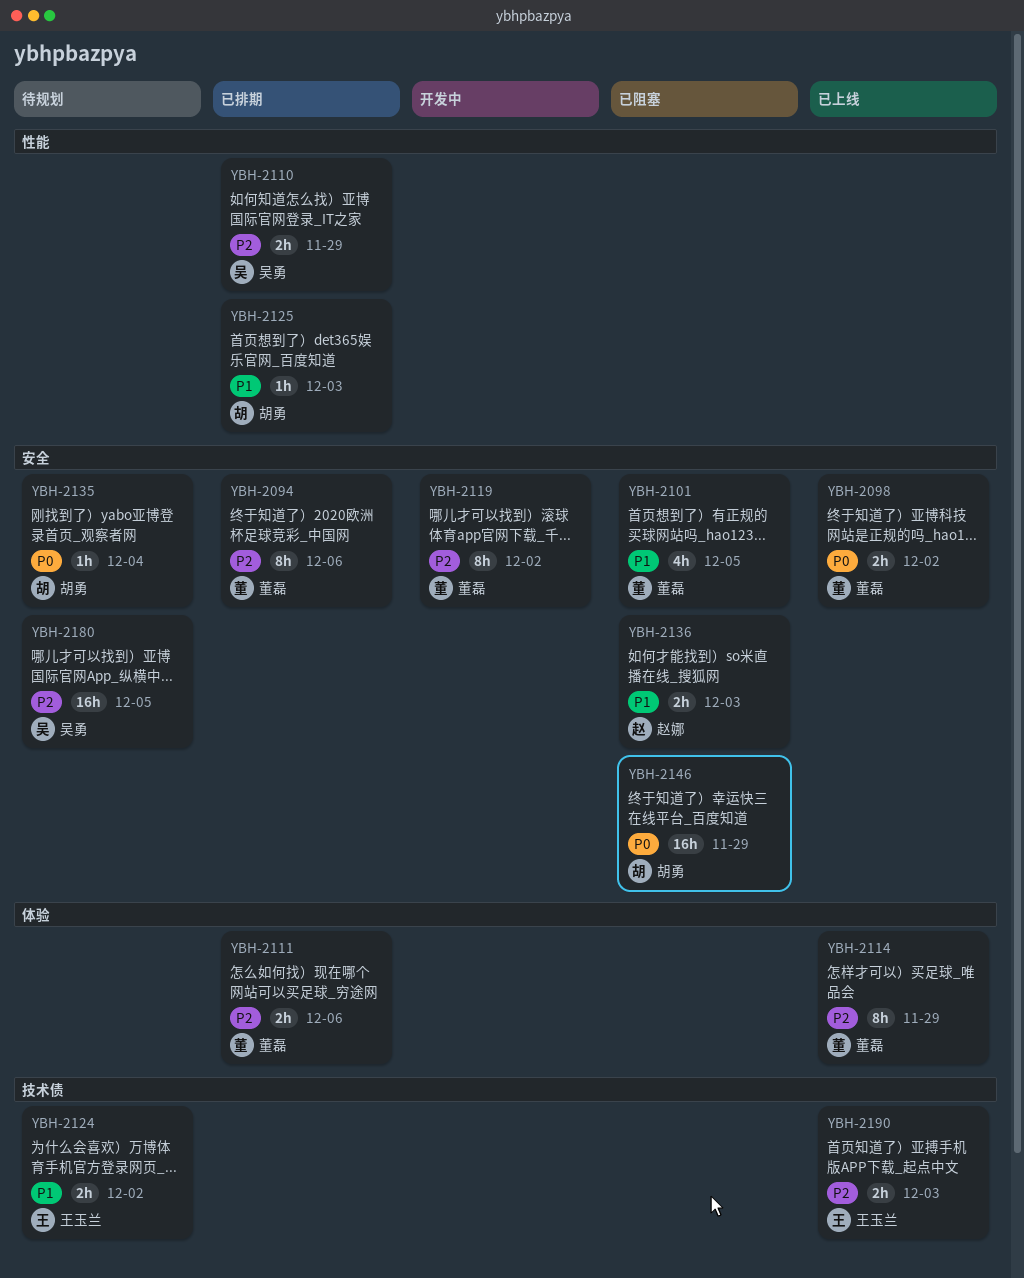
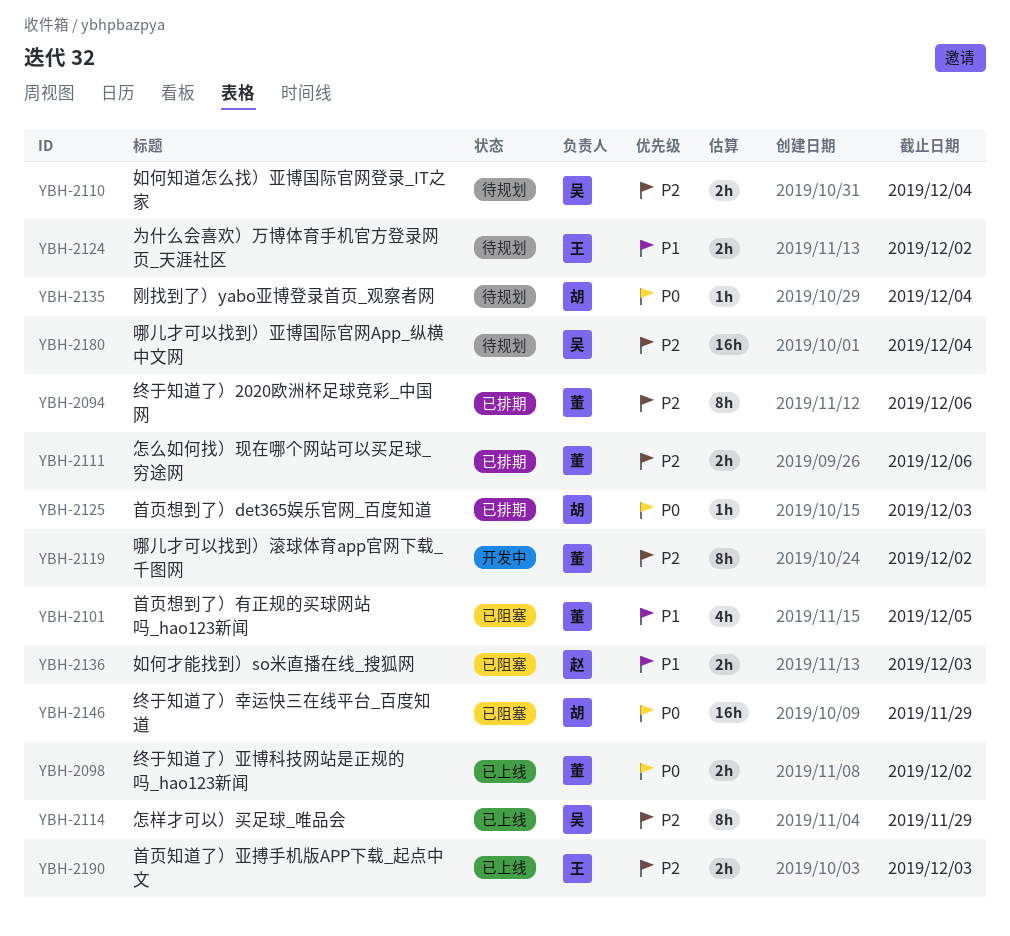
YBH-2110, status: 已排期 -> 待规划
YBH-2110, due: Nov 29 -> Dec 4
YBH-2114, owner: 董磊 -> 吴勇
YBH-2125, priority: P1 -> P0
YBH-2180, due: Dec 5 -> Dec 4

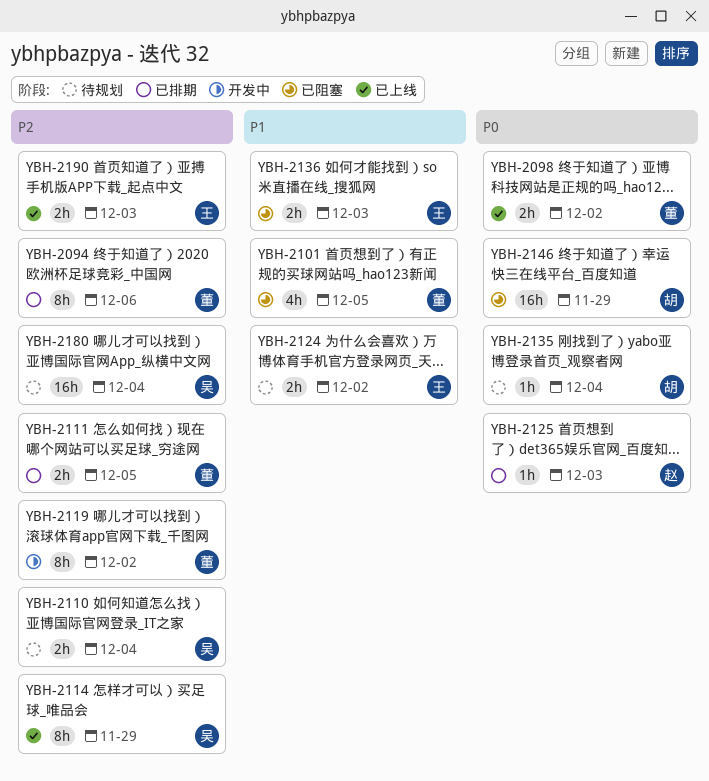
YBH-2111, due: Dec 6 -> Dec 5
YBH-2125, owner: 胡 -> 赵
YBH-2136, owner: 赵 -> 王

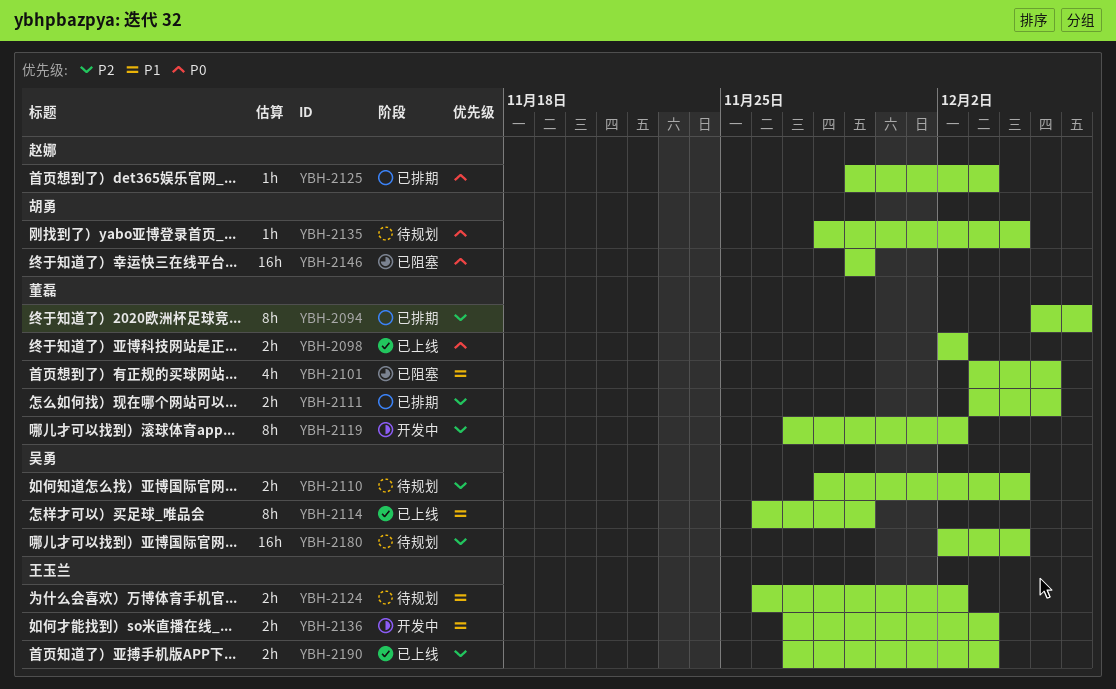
YBH-2114, priority: P2 -> P1
YBH-2136, status: 已阻塞 -> 开发中

